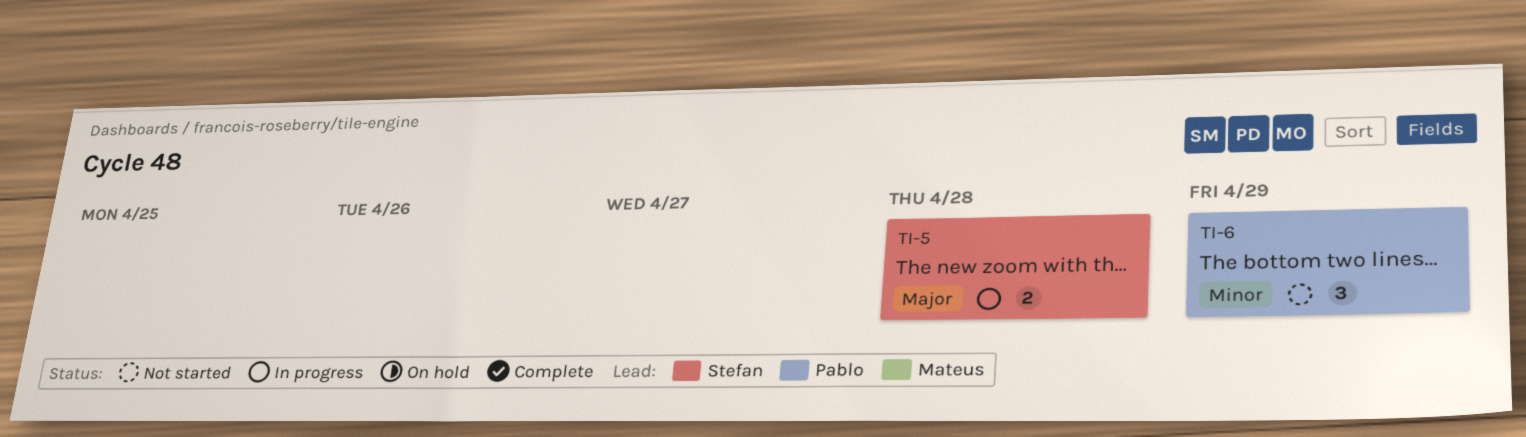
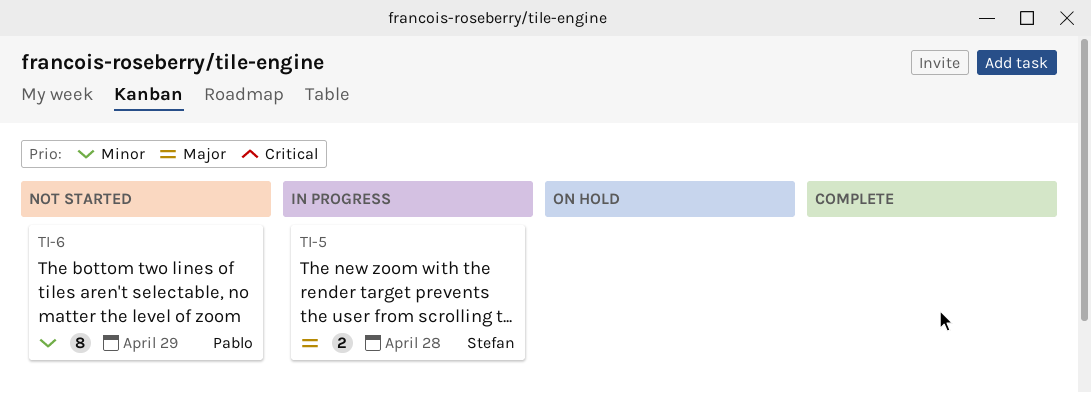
TI-6, estimate: 3 -> 8

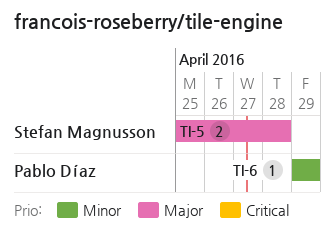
TI-6, estimate: 8 -> 1

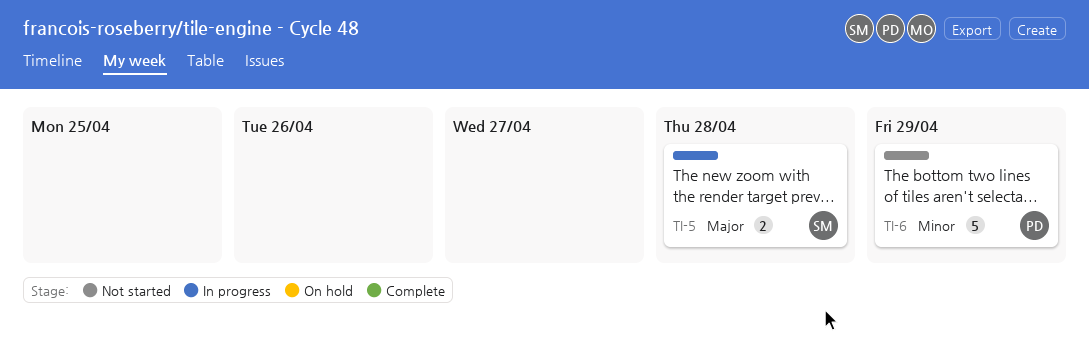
TI-6, estimate: 1 -> 5

